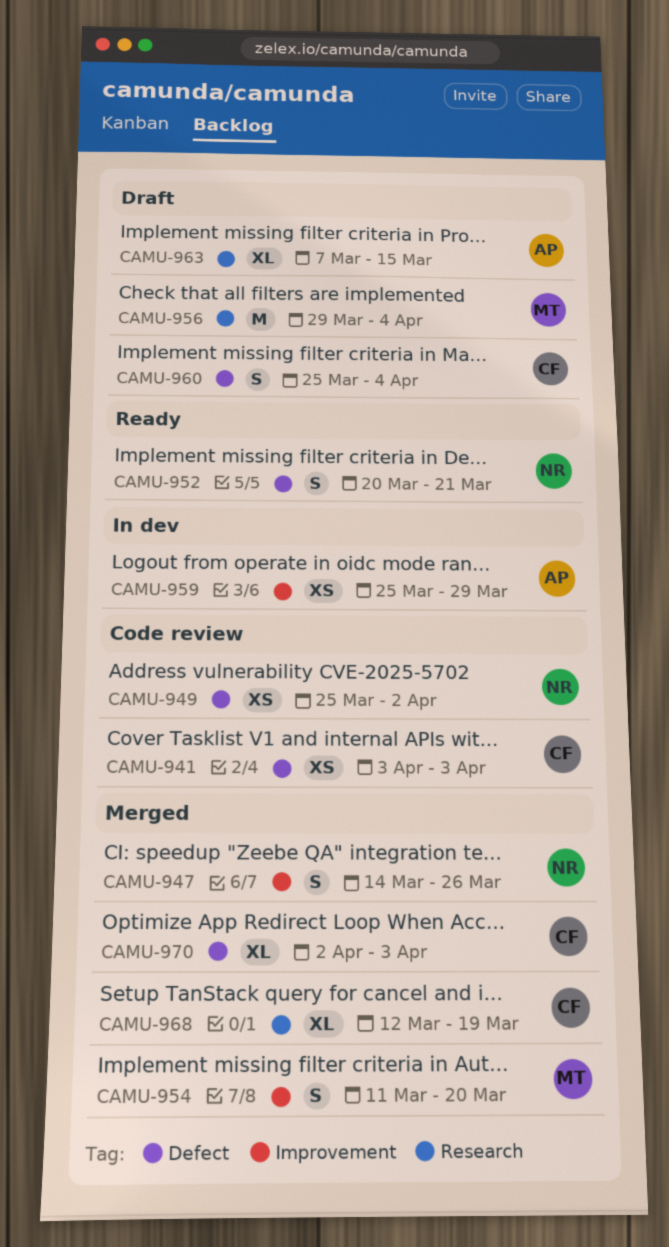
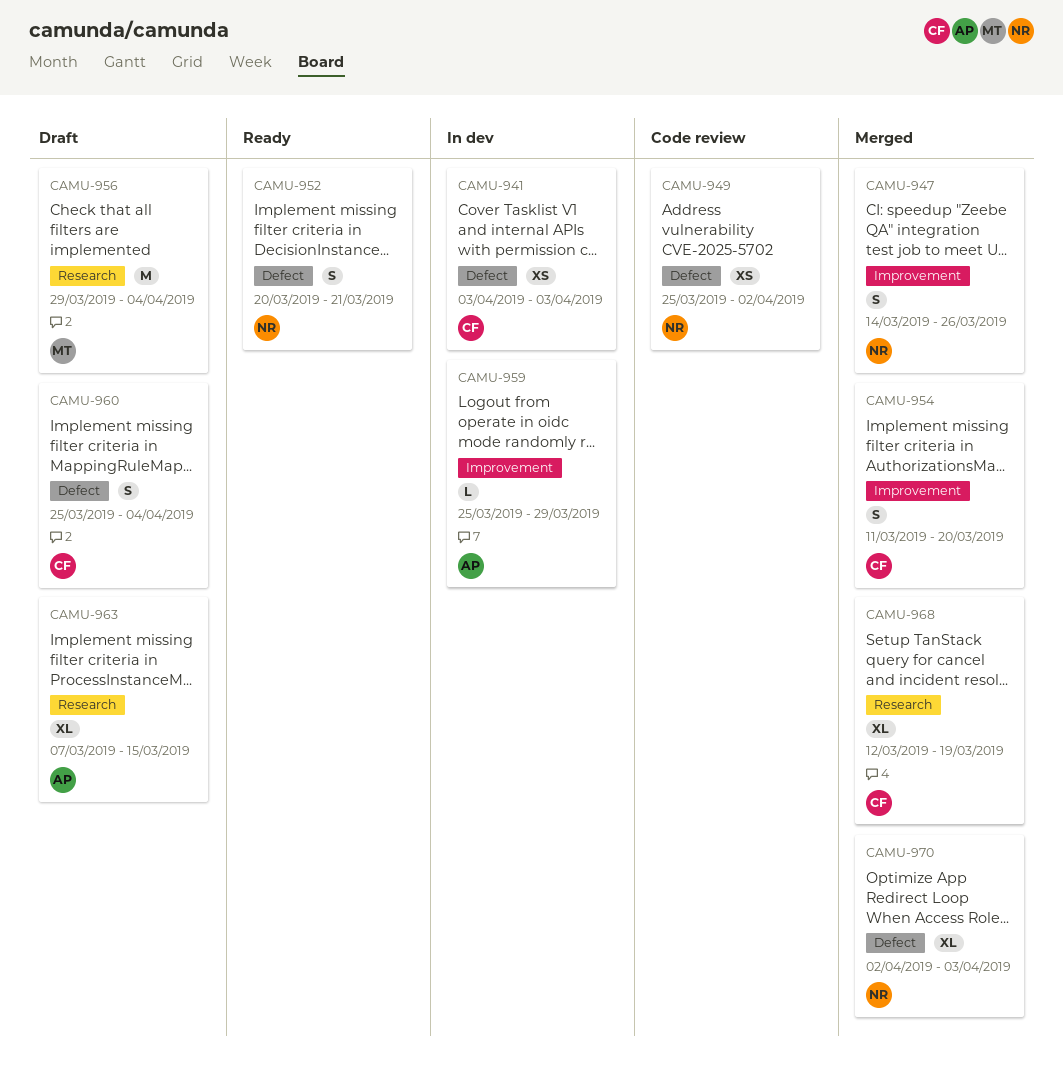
CAMU-941, status: Code review -> In dev
CAMU-954, owner: MT -> CF
CAMU-959, estimate: XS -> L
CAMU-970, owner: CF -> NR

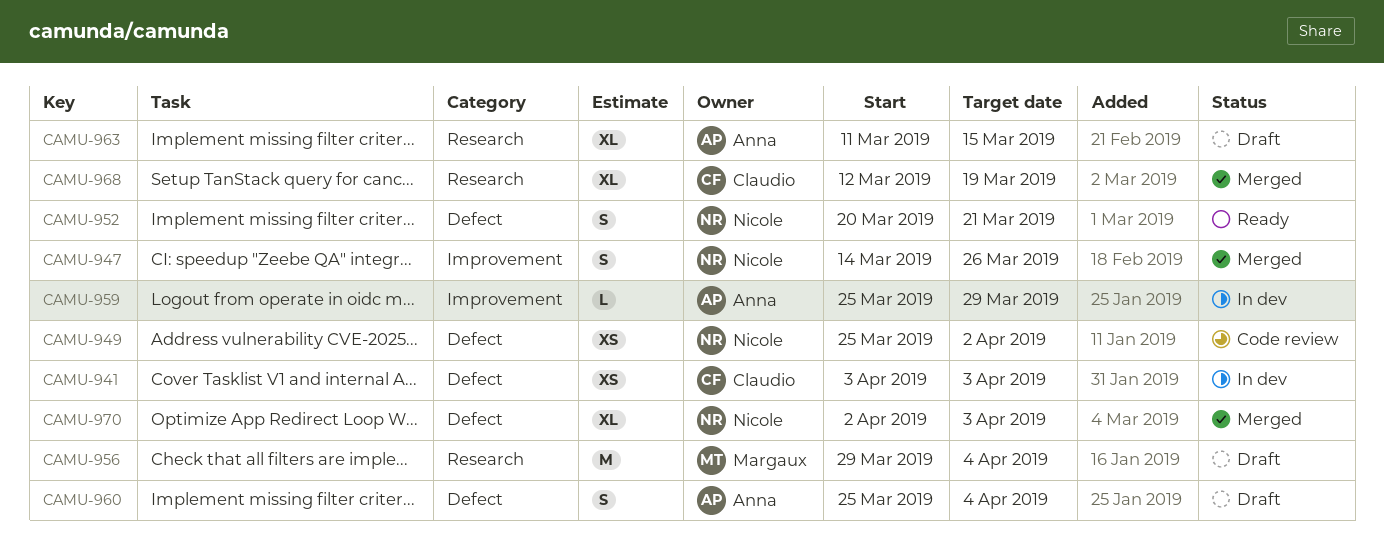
CAMU-954: present -> none
CAMU-960, owner: Claudio -> Anna
CAMU-963, start: Mar 7 -> Mar 11

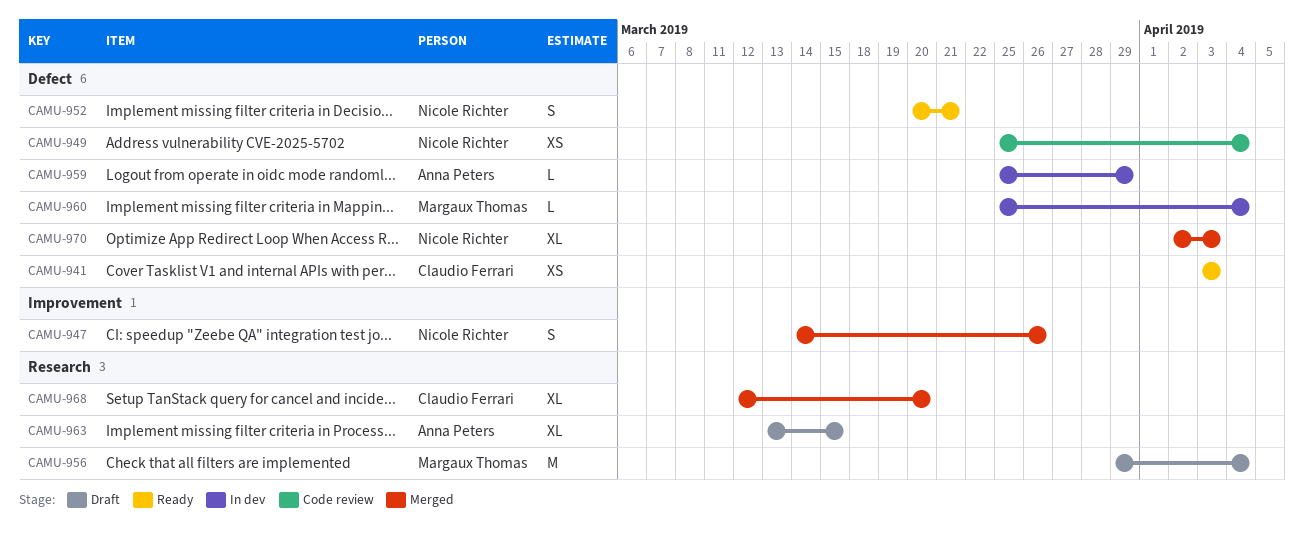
CAMU-941, status: In dev -> Ready
CAMU-949, due: Apr 2 -> Apr 4
CAMU-959, label: Improvement -> Defect
CAMU-960, status: Draft -> In dev
CAMU-960, owner: Anna Peters -> Margaux Thomas
CAMU-960, estimate: S -> L
CAMU-963, start: Mar 11 -> Mar 13
CAMU-968, due: Mar 19 -> Mar 20

